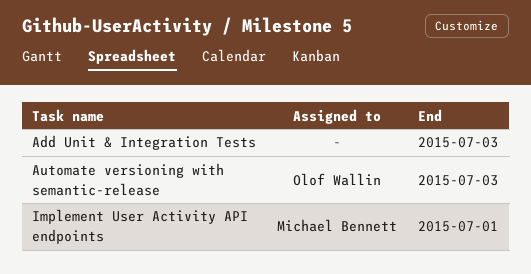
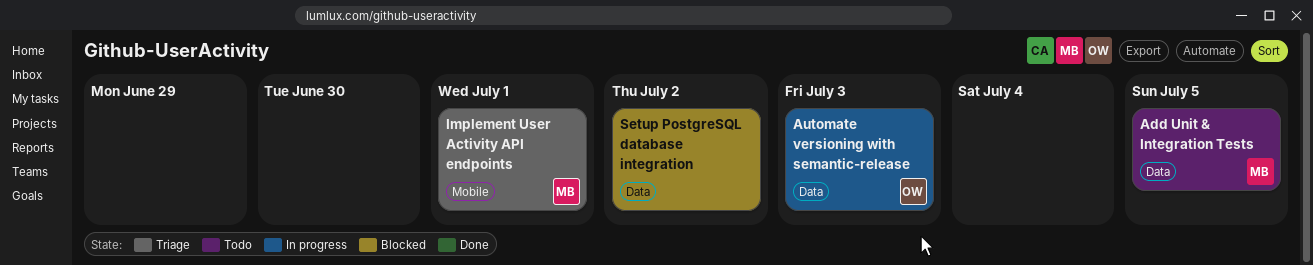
Add Unit & Integration Tests, owner: none -> Michael Bennett
Add Unit & Integration Tests, due: Jul 3 -> Jul 5
Setup PostgreSQL database integration: none -> present

